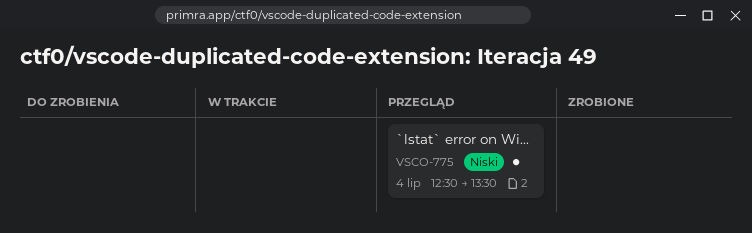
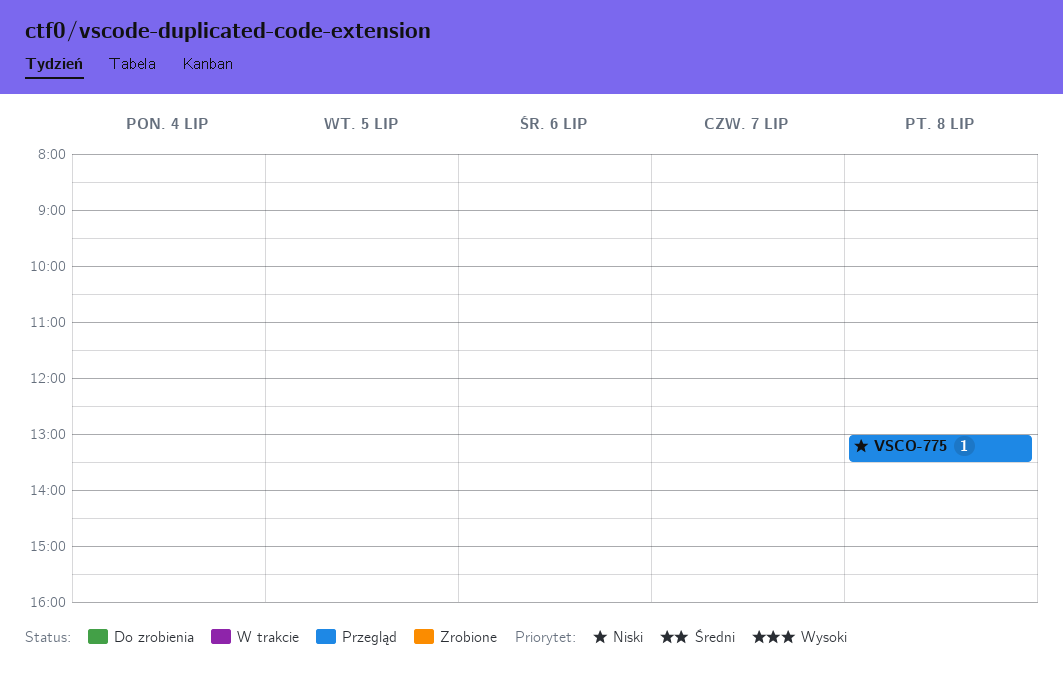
VSCO-775, day: Jul 4 -> Jul 8
VSCO-775, begins: 12:30 -> 13:00

